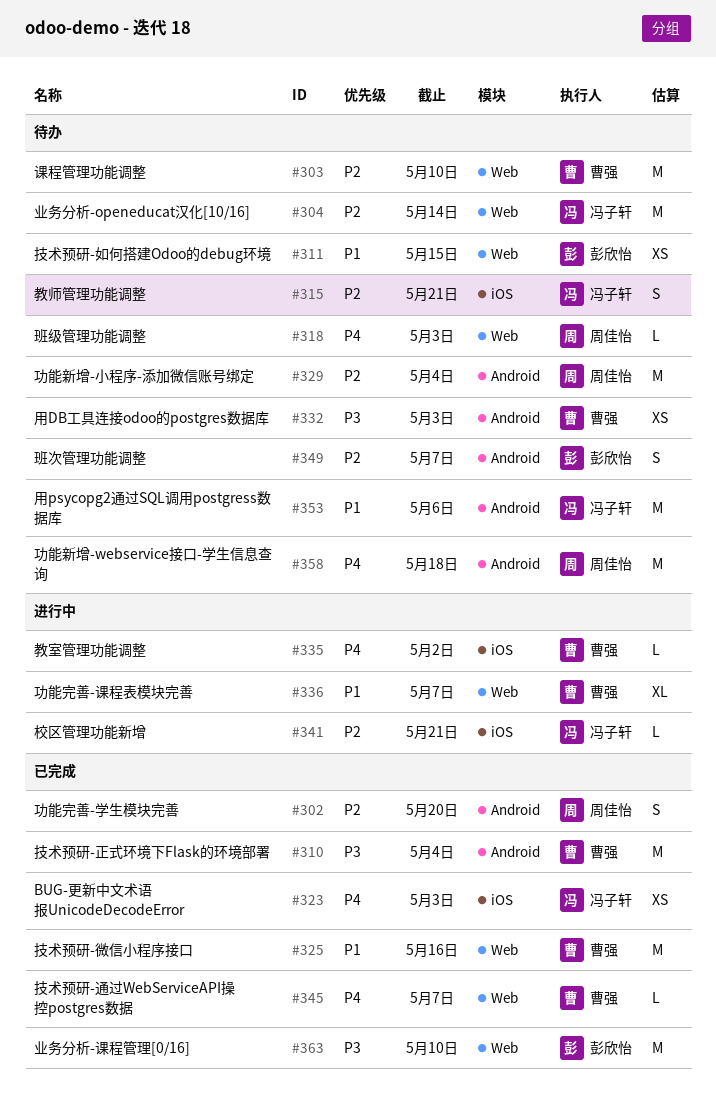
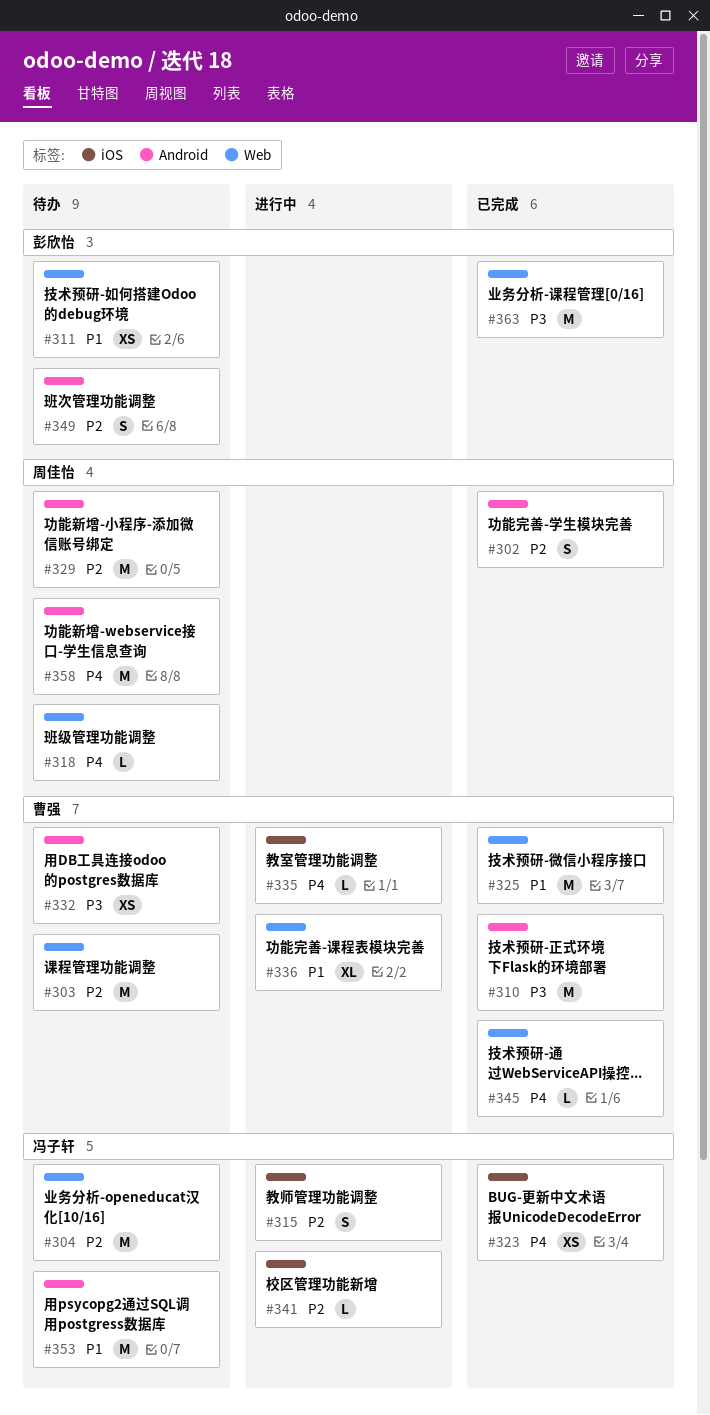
#315, status: 待办 -> 进行中

